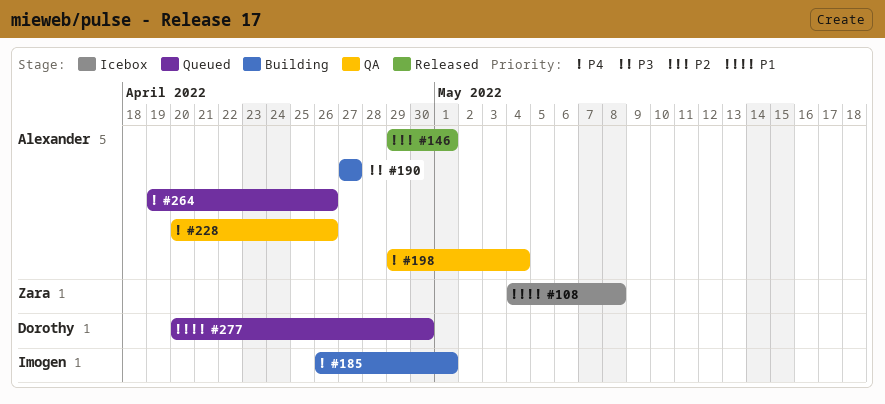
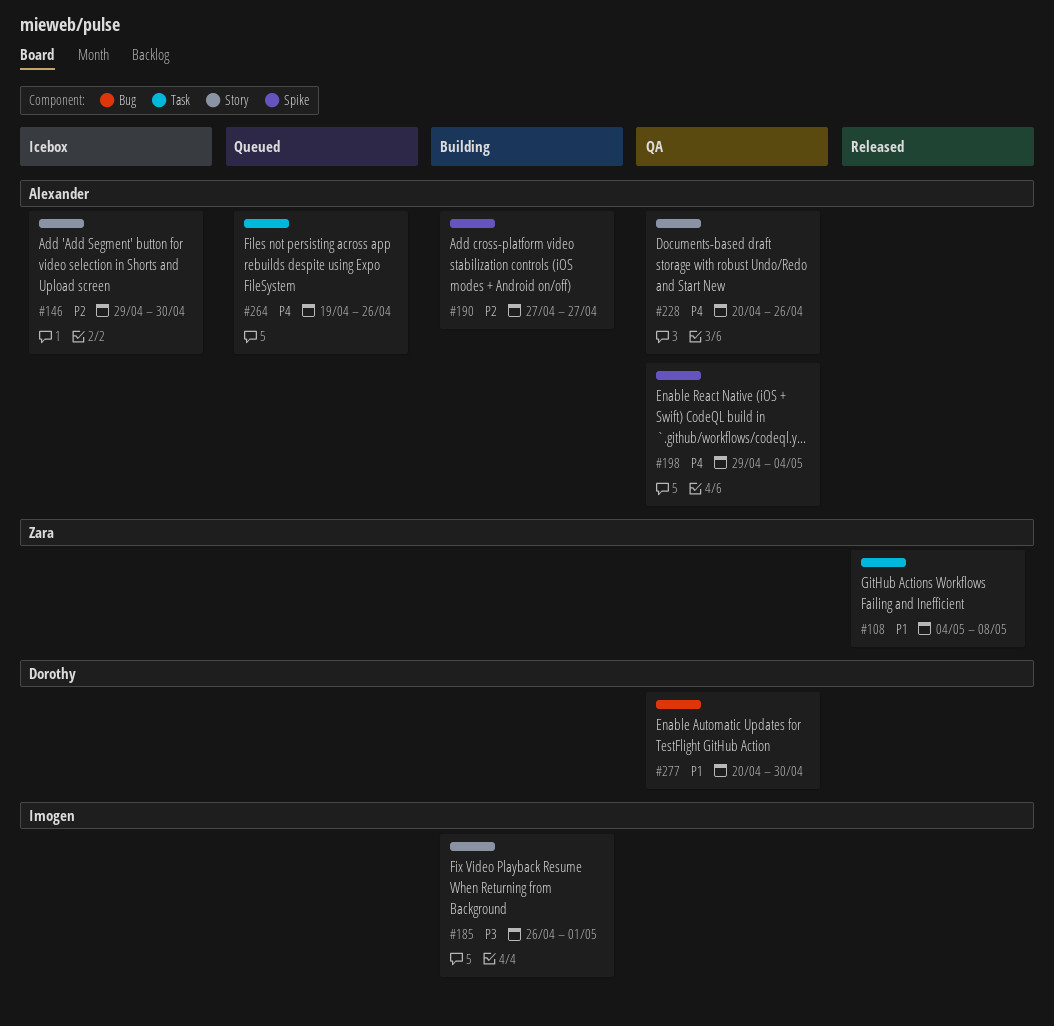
#108, status: Icebox -> Released
#146, status: Released -> Icebox
#146, due: May 1 -> Apr 30
#185, priority: P4 -> P3
#190, priority: P3 -> P2
#277, status: Queued -> QA

